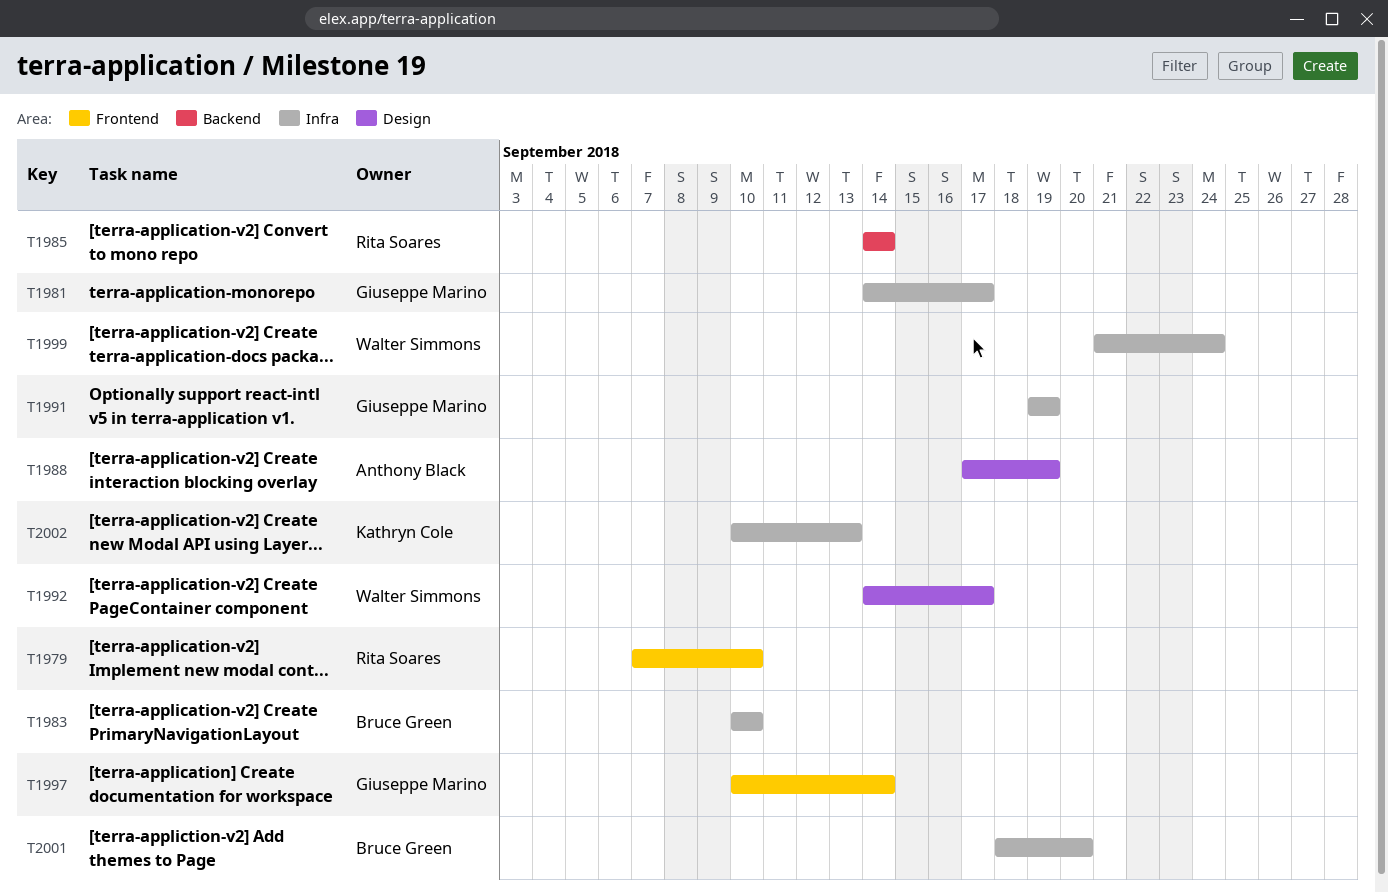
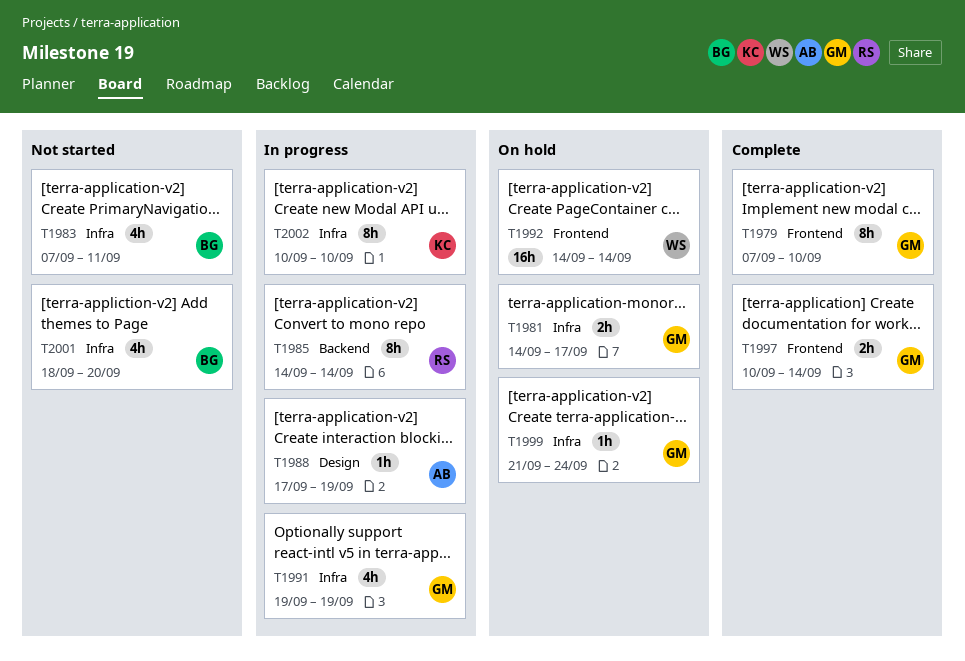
T1979, owner: Rita Soares -> Giuseppe Marino
T1983, start: Sep 10 -> Sep 7
T1983, due: Sep 10 -> Sep 11
T1992, label: Design -> Frontend
T1992, due: Sep 17 -> Sep 14
T1999, owner: Walter Simmons -> Giuseppe Marino
T2002, due: Sep 13 -> Sep 10

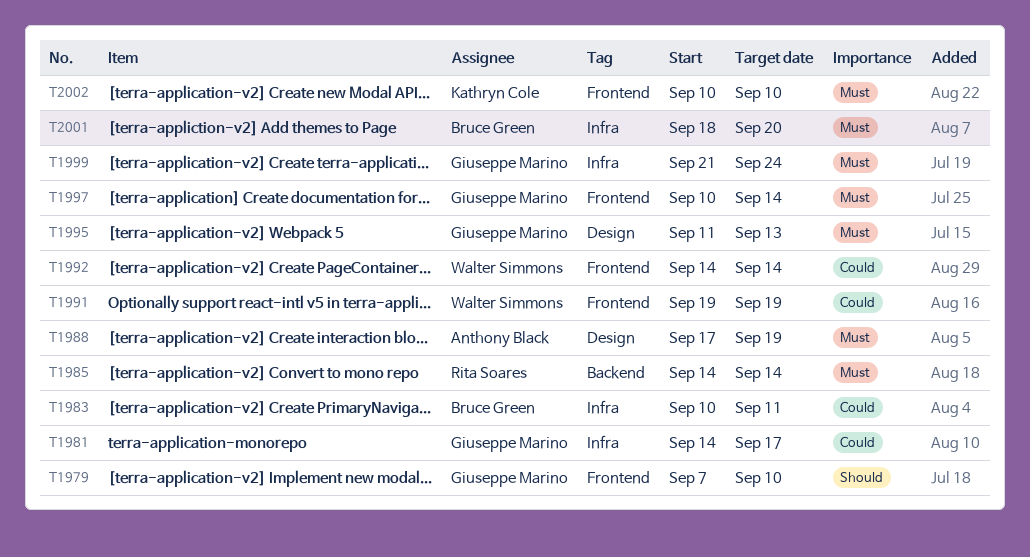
T1983, start: Sep 7 -> Sep 10
T1991, owner: Giuseppe Marino -> Walter Simmons
T1991, label: Infra -> Frontend
T1995: none -> present
T2002, label: Infra -> Frontend

